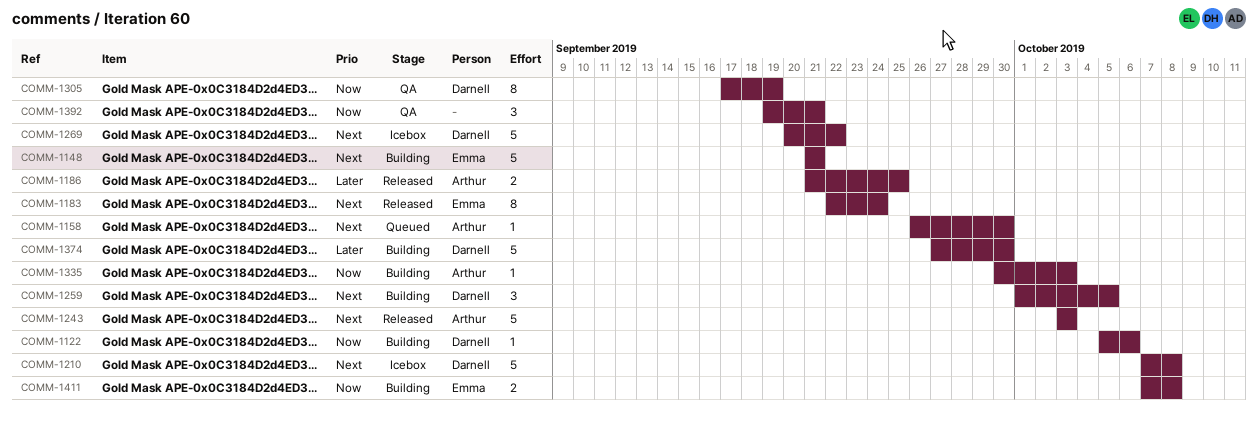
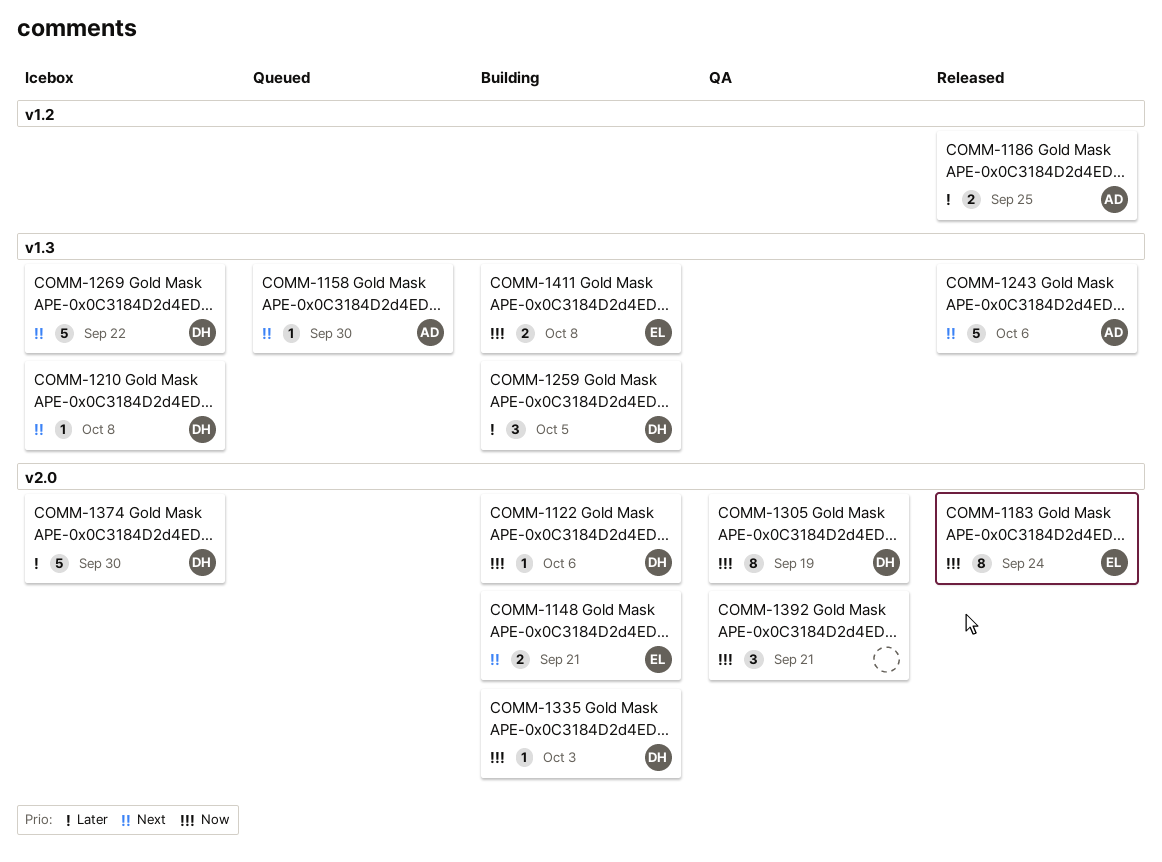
COMM-1148, estimate: 5 -> 2
COMM-1183, priority: Next -> Now
COMM-1210, estimate: 5 -> 1
COMM-1243, due: Oct 3 -> Oct 6
COMM-1259, priority: Next -> Later
COMM-1335, owner: Arthur -> Darnell
COMM-1374, status: Building -> Icebox

